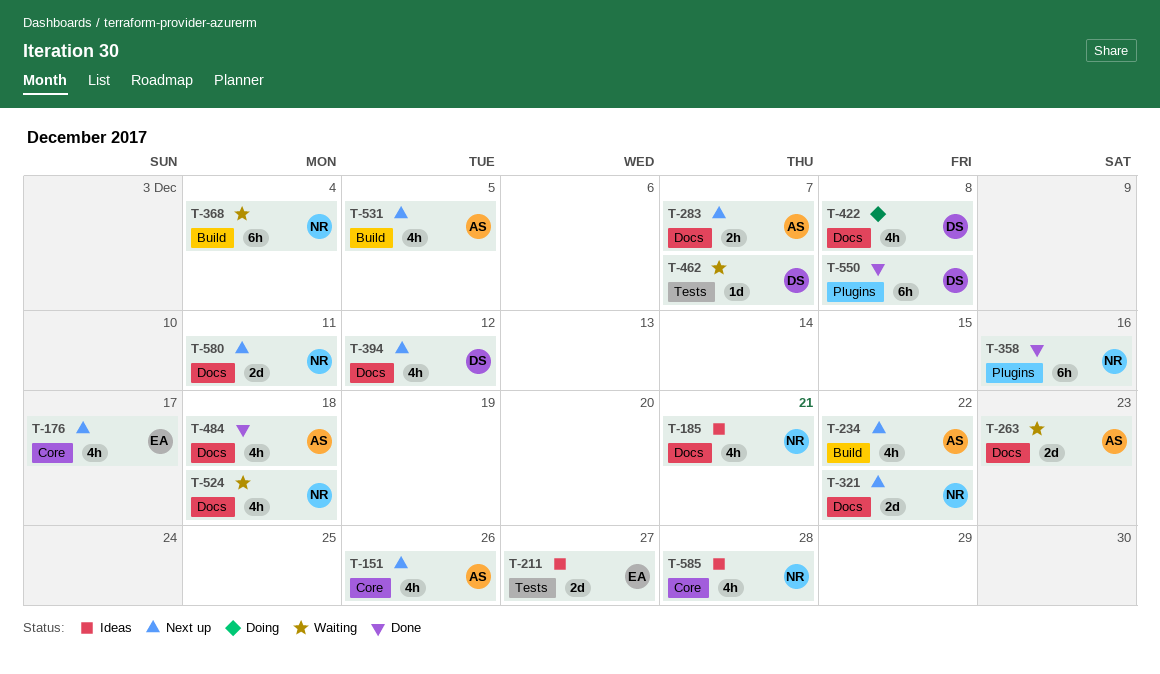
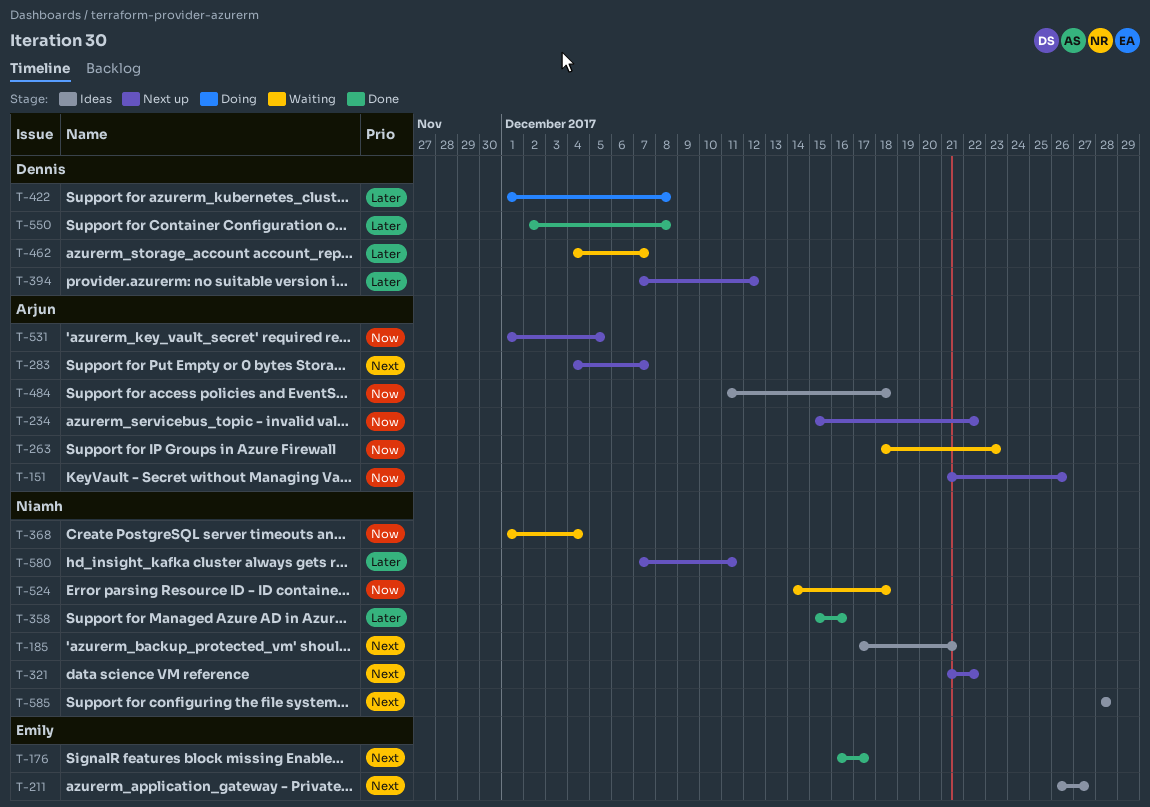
T-176, status: Next up -> Done
T-484, status: Done -> Ideas

